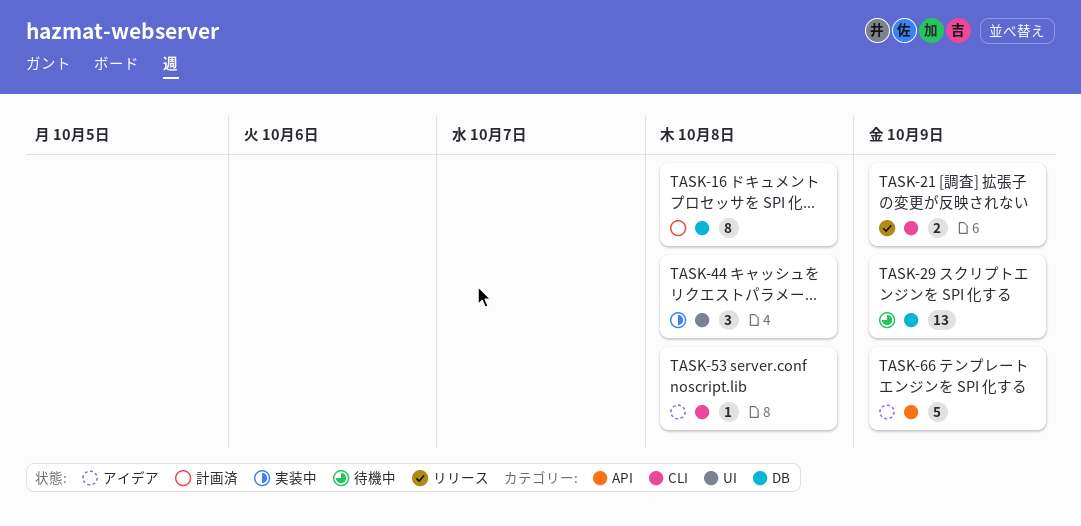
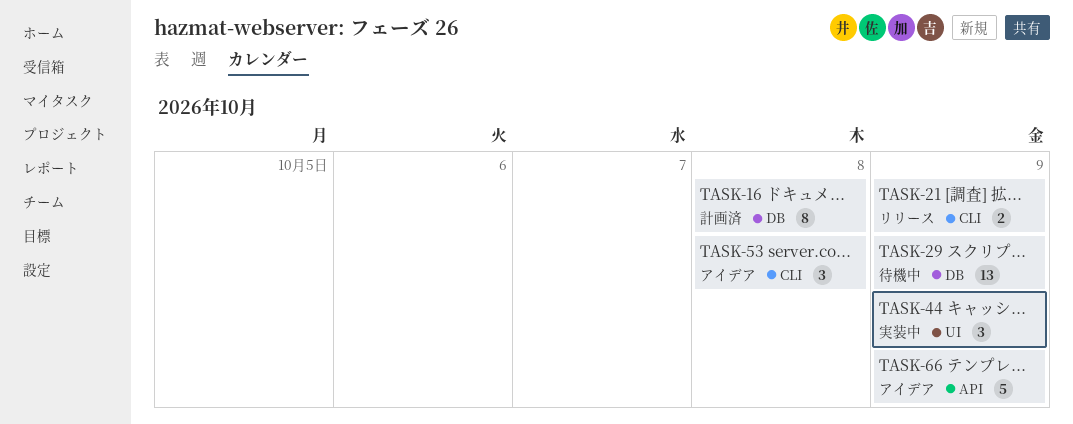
TASK-44, due: Oct 8 -> Oct 9
TASK-53, estimate: 1 -> 3

